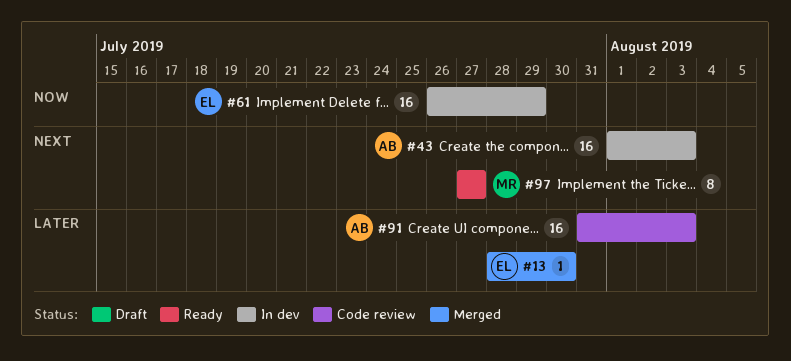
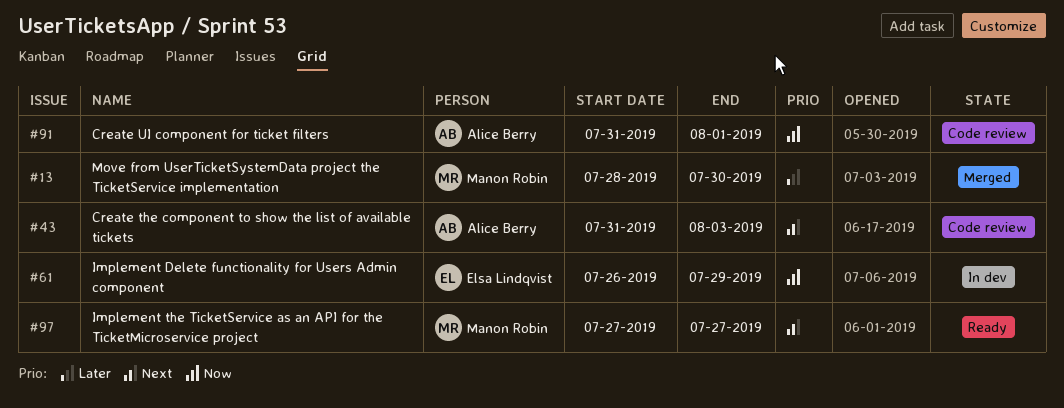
#13, owner: Elsa Lindqvist -> Manon Robin
#43, status: In dev -> Code review
#43, start: Aug 1 -> Jul 31
#91, priority: Later -> Now
#91, due: Aug 3 -> Aug 1

